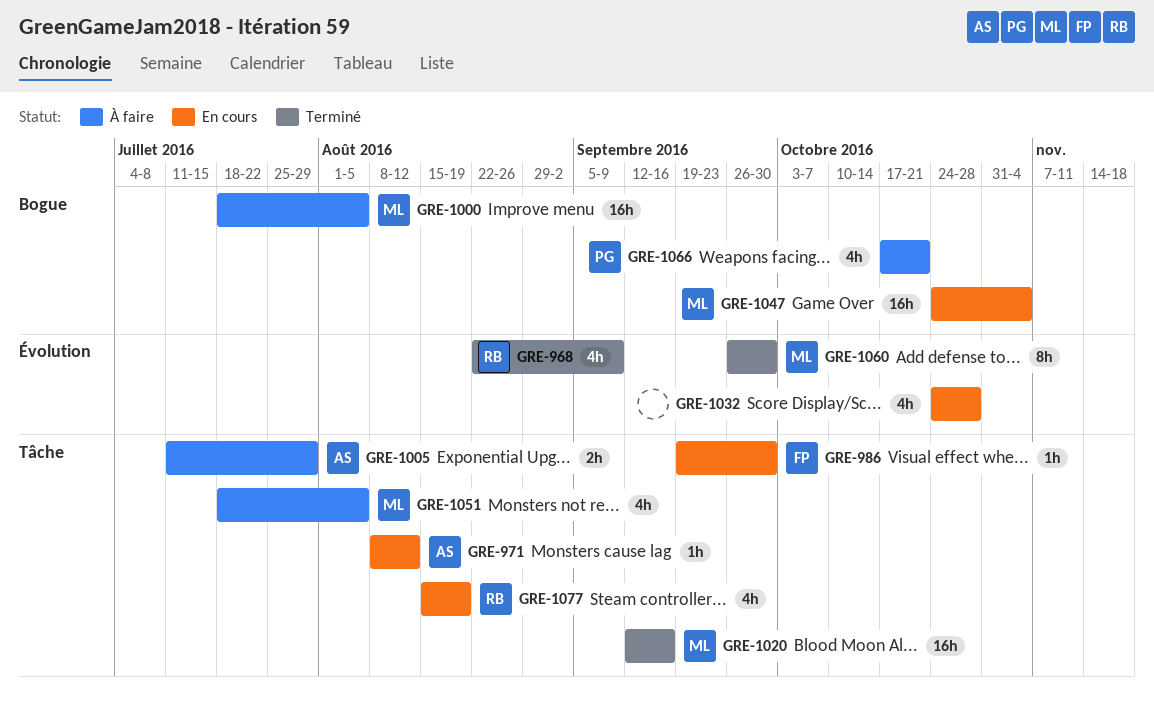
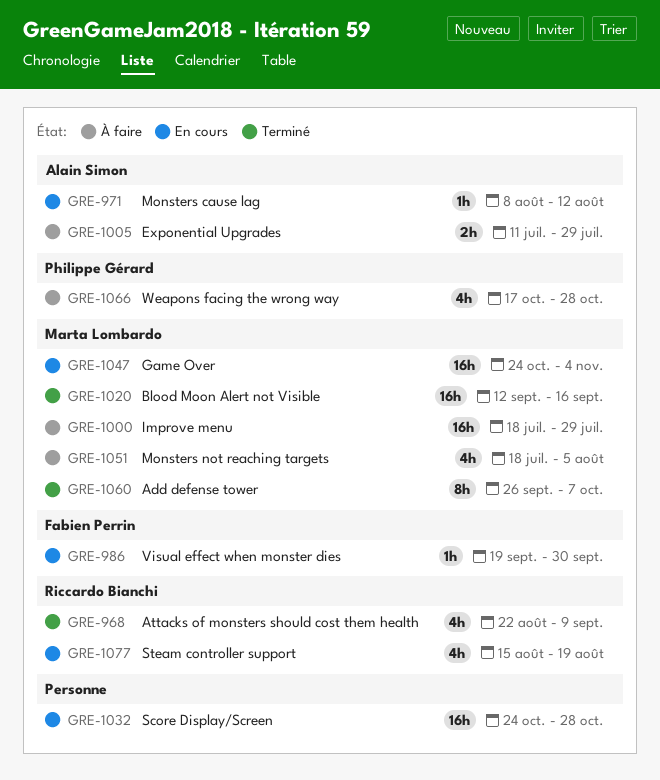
GRE-1000, due: Aug 5 -> Jul 29
GRE-1032, estimate: 4h -> 16h
GRE-1060, due: Sep 30 -> Oct 7
GRE-1066, due: Oct 21 -> Oct 28

